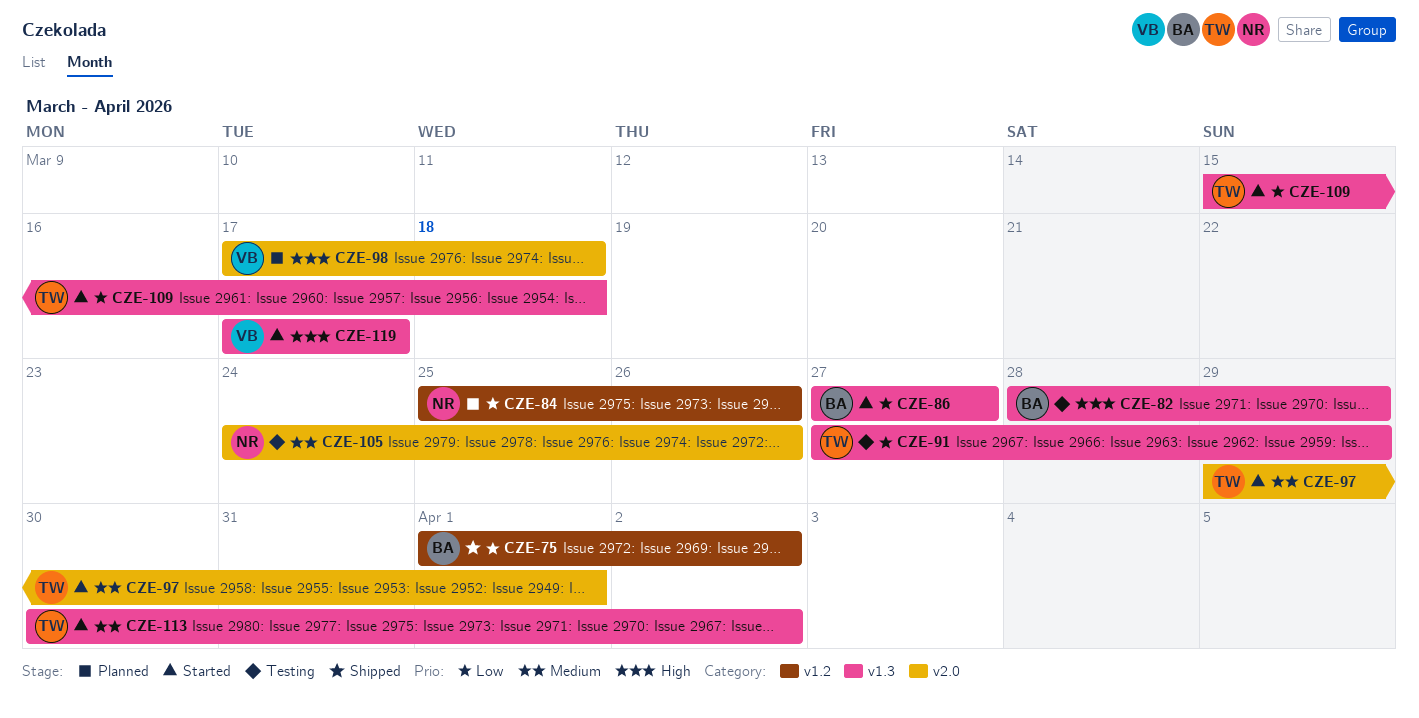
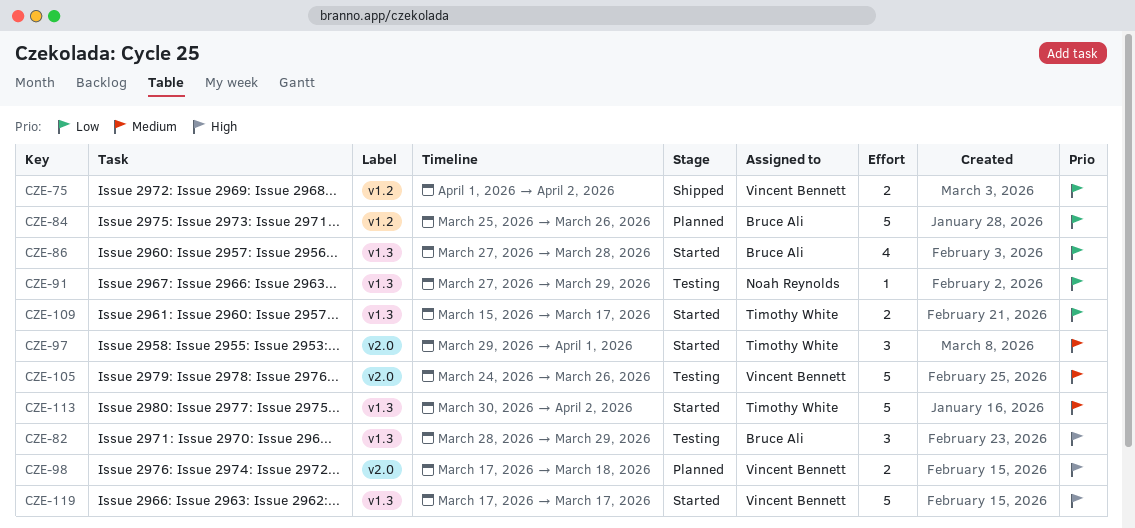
CZE-75, owner: Bruce Ali -> Vincent Bennett
CZE-84, owner: Noah Reynolds -> Bruce Ali
CZE-86, due: Mar 27 -> Mar 28
CZE-91, owner: Timothy White -> Noah Reynolds
CZE-105, owner: Noah Reynolds -> Vincent Bennett
CZE-109, due: Mar 18 -> Mar 17

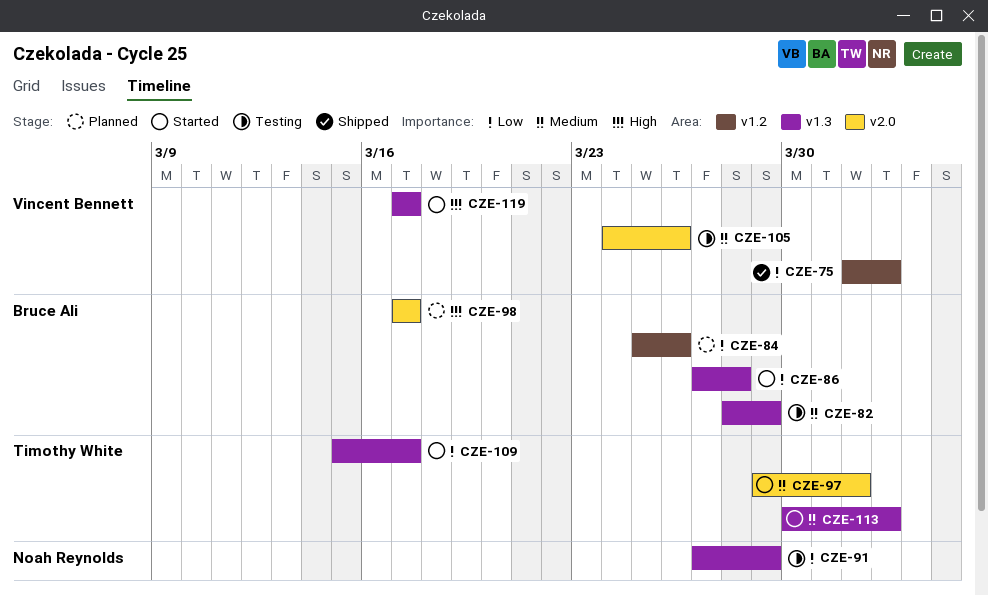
CZE-82, priority: High -> Medium
CZE-98, owner: Vincent Bennett -> Bruce Ali
CZE-98, due: Mar 18 -> Mar 17

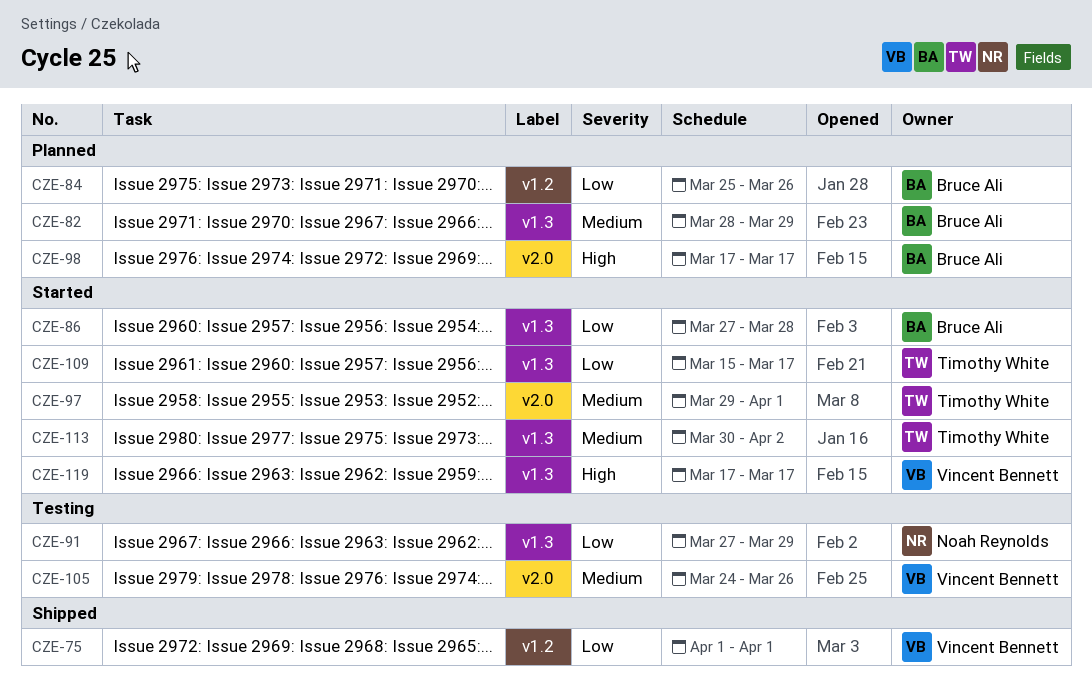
CZE-75, due: Apr 2 -> Apr 1
CZE-82, status: Testing -> Planned

